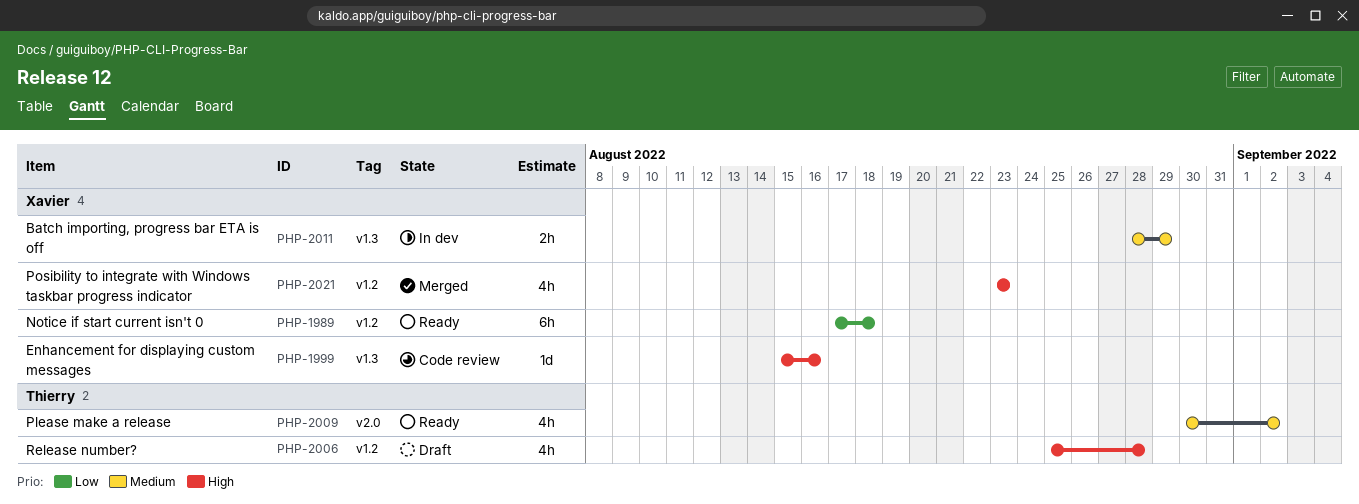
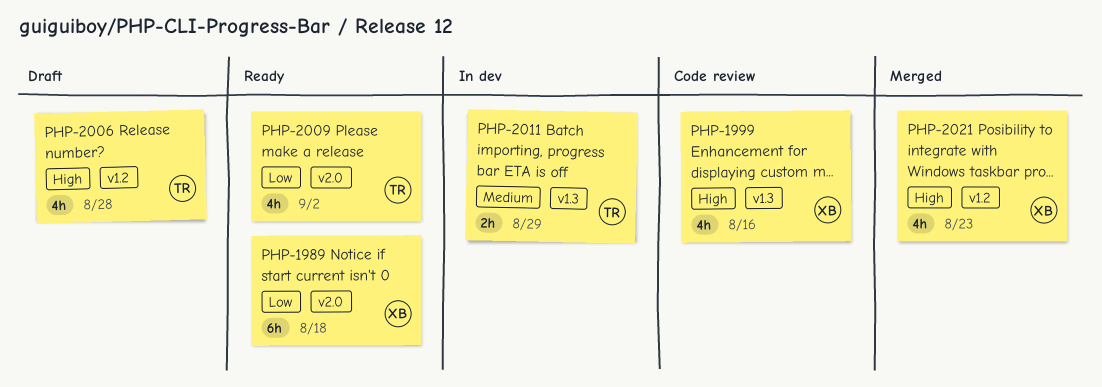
PHP-1989, label: v1.2 -> v2.0
PHP-1999, estimate: 1d -> 4h
PHP-2009, priority: Medium -> Low
PHP-2011, owner: Xavier -> Thierry

